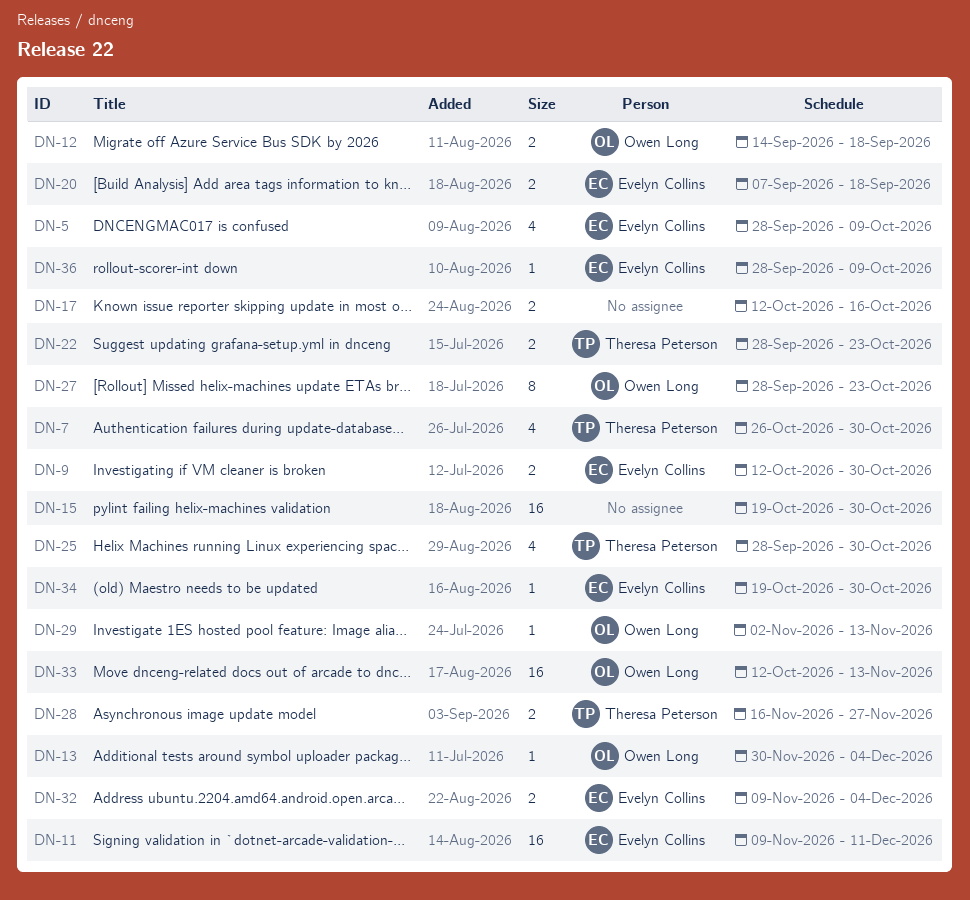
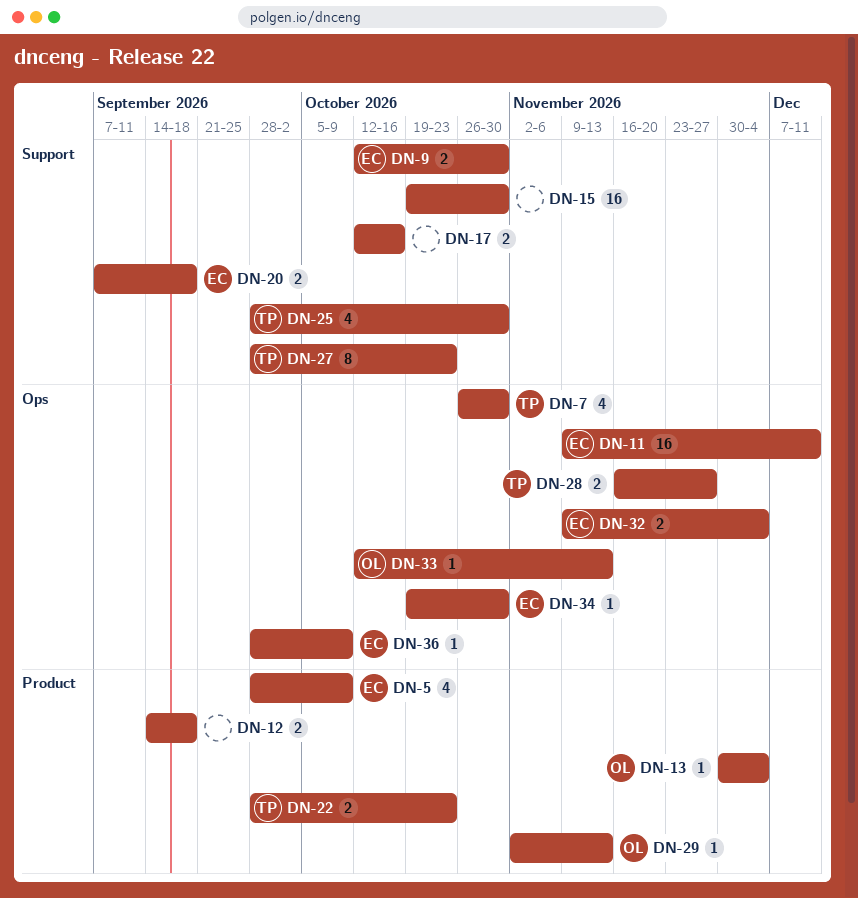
DN-12, owner: Owen Long -> none
DN-27, owner: Owen Long -> Theresa Peterson
DN-33, estimate: 16 -> 1

